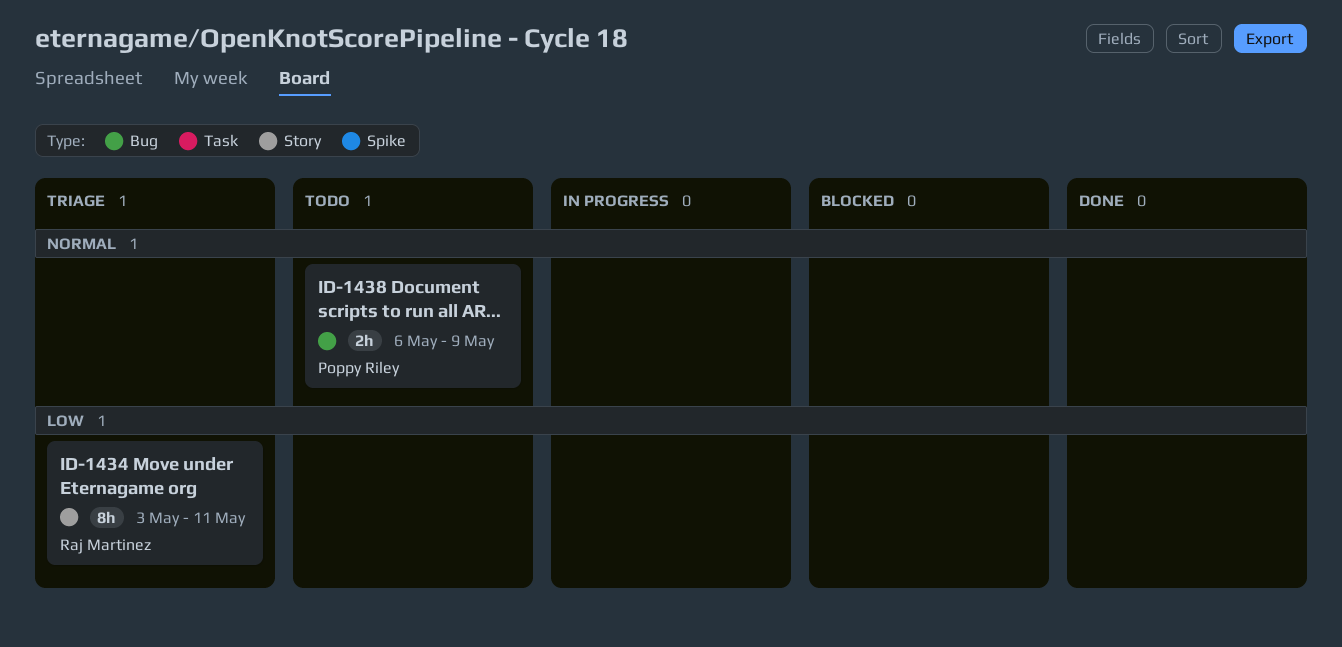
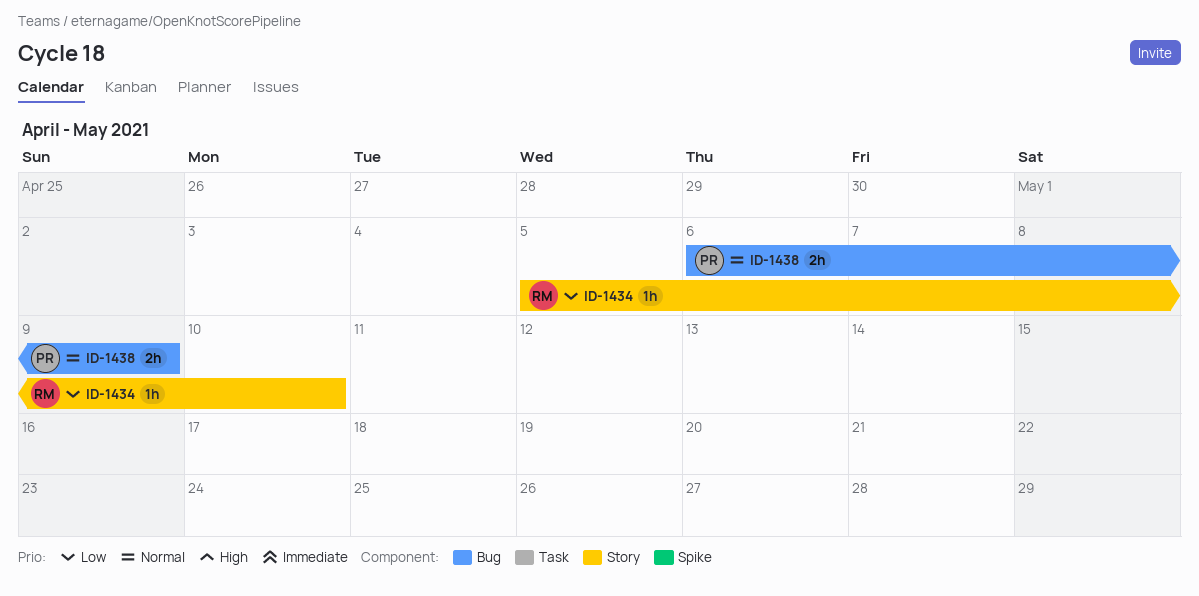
ID-1434, estimate: 8h -> 1h
ID-1434, start: May 3 -> May 5
ID-1434, due: May 11 -> May 10

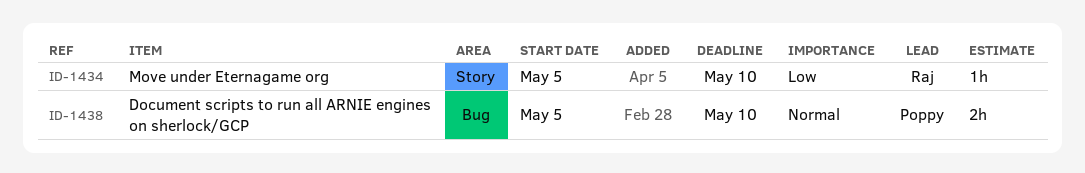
ID-1438, start: May 6 -> May 5
ID-1438, due: May 9 -> May 10

